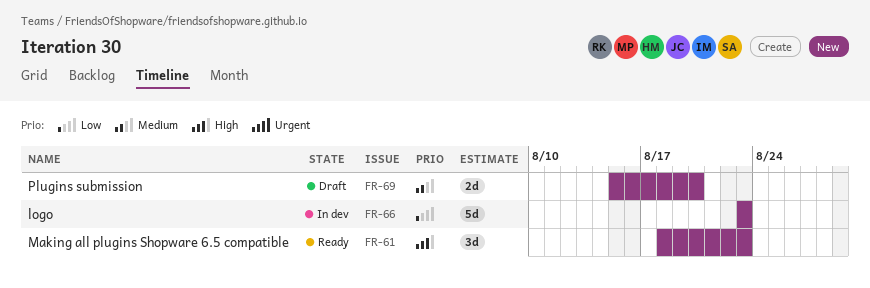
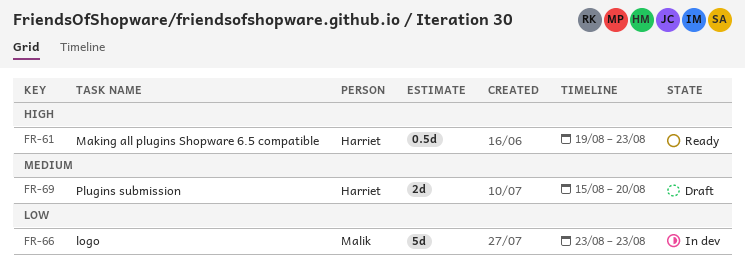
FR-61, estimate: 3d -> 0.5d
FR-61, start: Aug 18 -> Aug 19

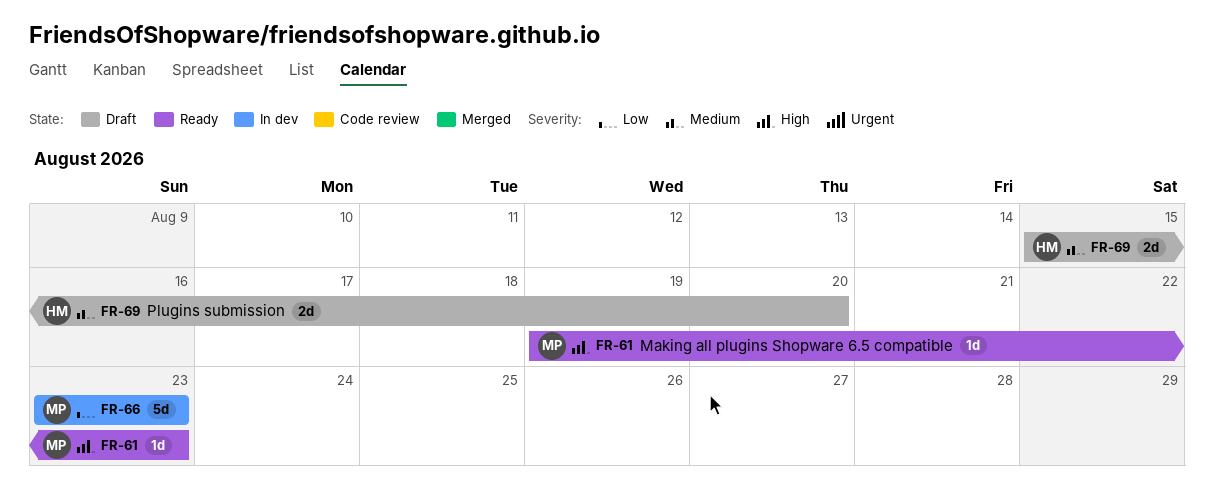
FR-61, owner: Harriet -> Malik
FR-61, estimate: 0.5d -> 1d

